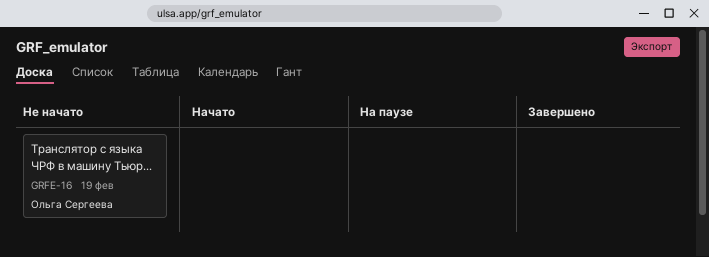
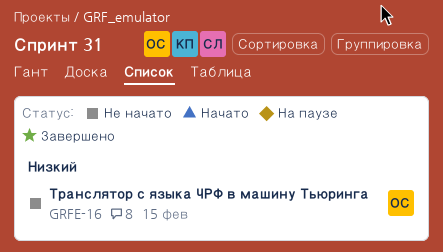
GRFE-16, due: Feb 19 -> Feb 15

